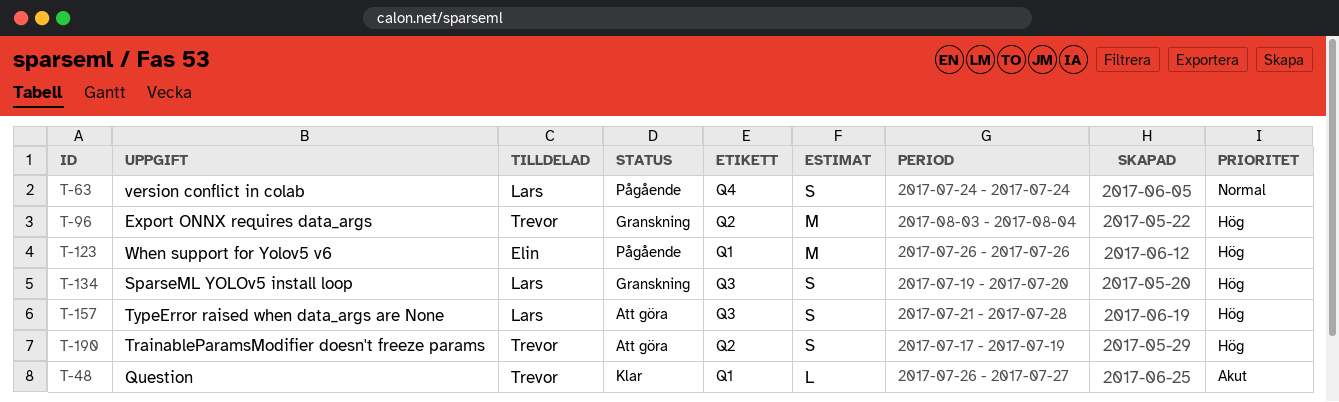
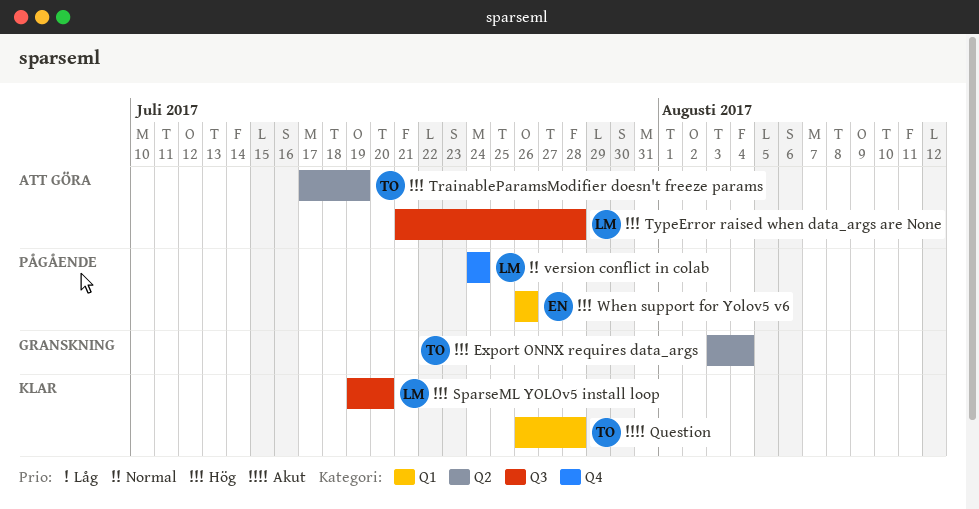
Question, due: Jul 27 -> Jul 28
SparseML YOLOv5 install loop, status: Granskning -> Klar

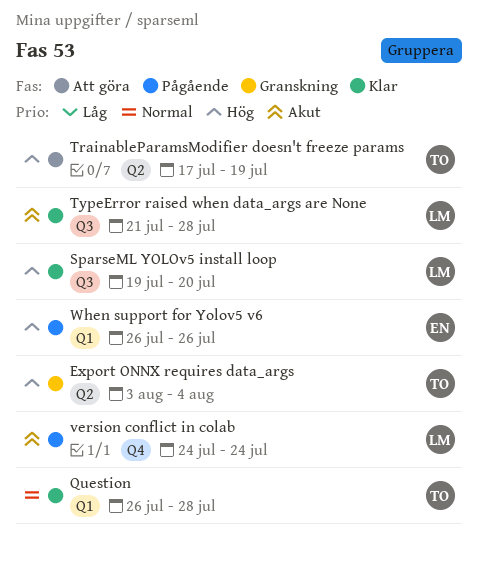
Question, priority: Akut -> Normal
TypeError raised when data_args are None, status: Att göra -> Klar
TypeError raised when data_args are None, priority: Hög -> Akut
version conflict in colab, priority: Normal -> Akut

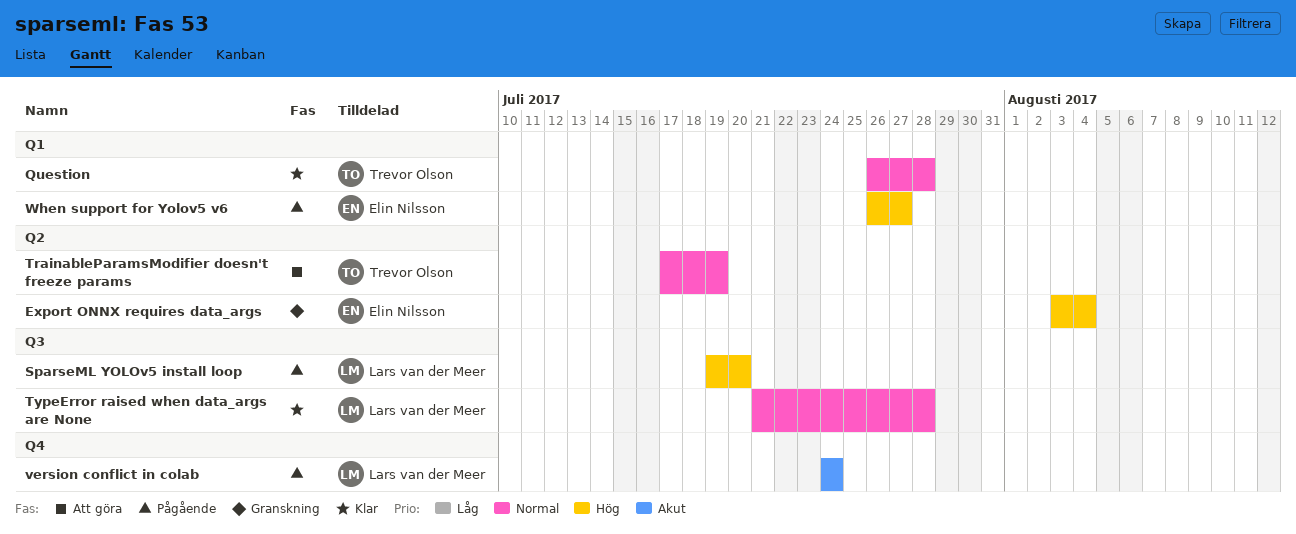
Export ONNX requires data_args, owner: Trevor Olson -> Elin Nilsson
SparseML YOLOv5 install loop, status: Klar -> Pågående
TrainableParamsModifier doesn't freeze params, priority: Hög -> Normal
TypeError raised when data_args are None, priority: Akut -> Normal
When support for Yolov5 v6, due: Jul 26 -> Jul 27

